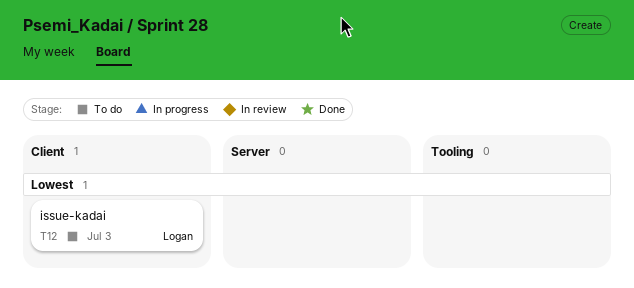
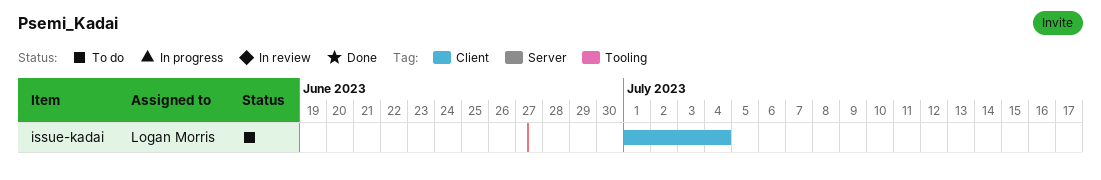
issue-kadai, due: Jul 3 -> Jul 4

